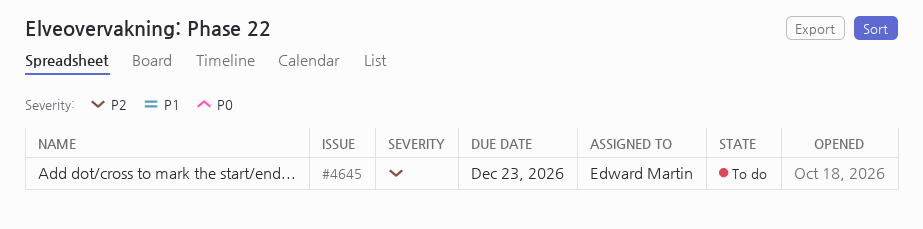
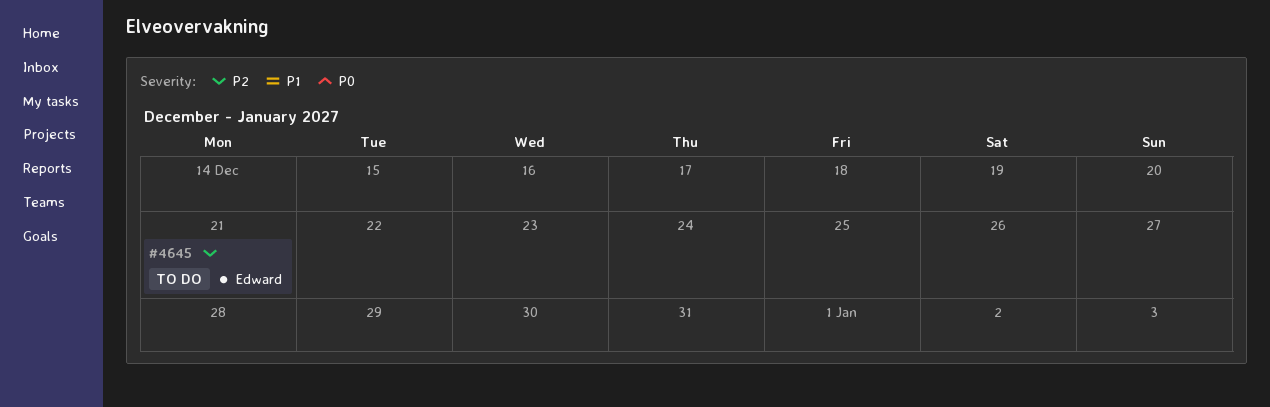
#4645, due: Dec 23 -> Dec 21

